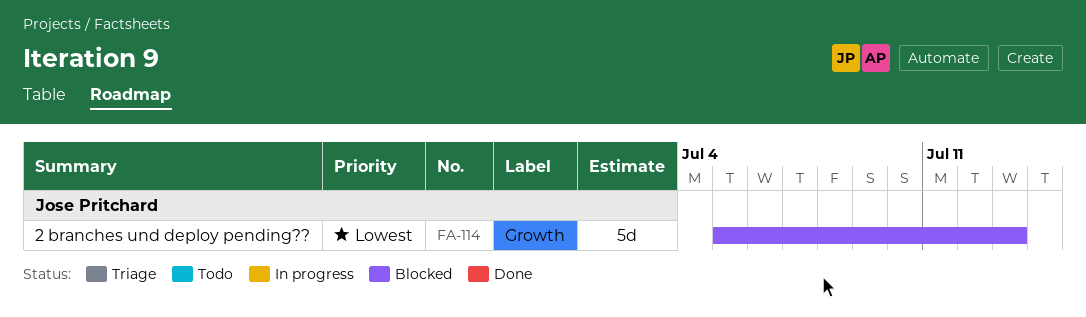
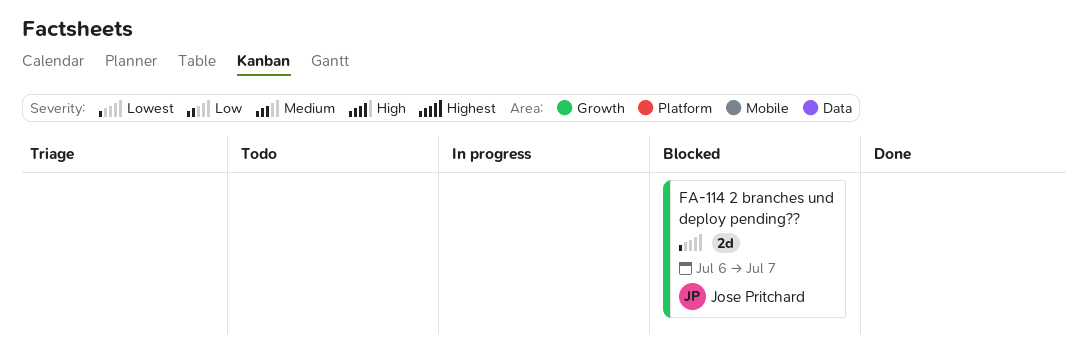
FA-114, estimate: 5d -> 2d
FA-114, start: Jul 5 -> Jul 6
FA-114, due: Jul 13 -> Jul 7

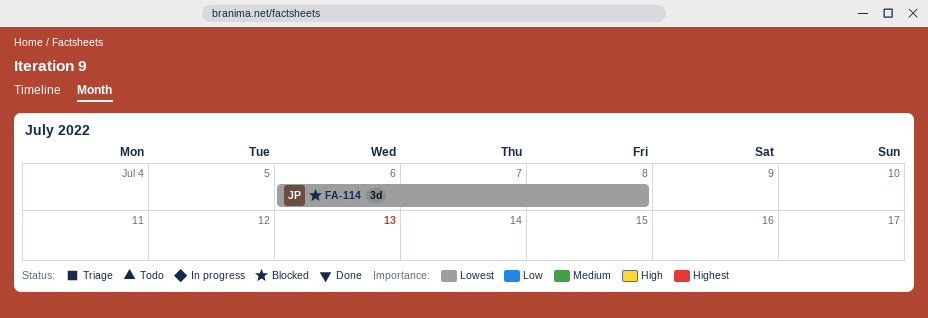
FA-114, estimate: 2d -> 3d
FA-114, due: Jul 7 -> Jul 8

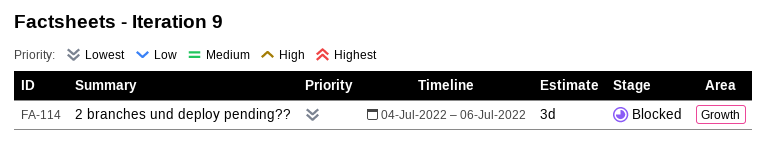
FA-114, start: Jul 6 -> Jul 4
FA-114, due: Jul 8 -> Jul 6

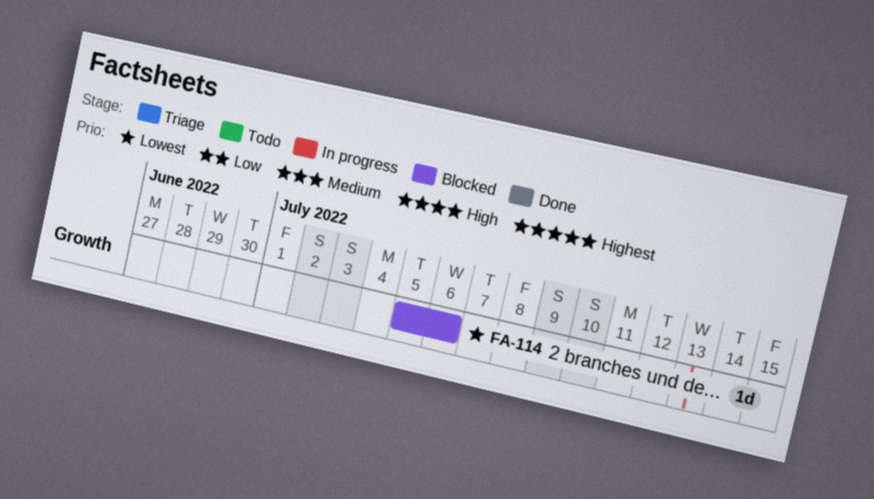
FA-114, estimate: 3d -> 1d
FA-114, start: Jul 4 -> Jul 5

